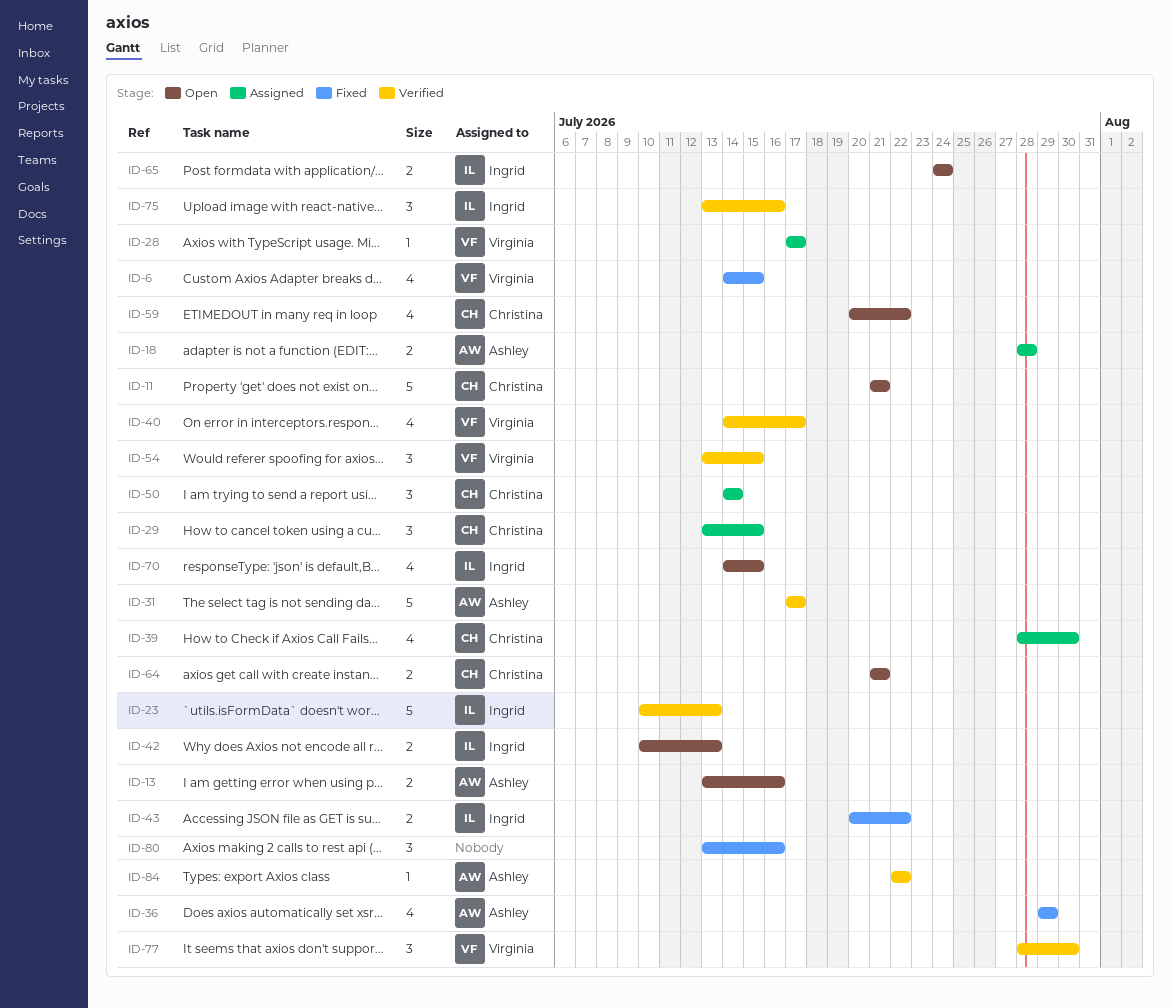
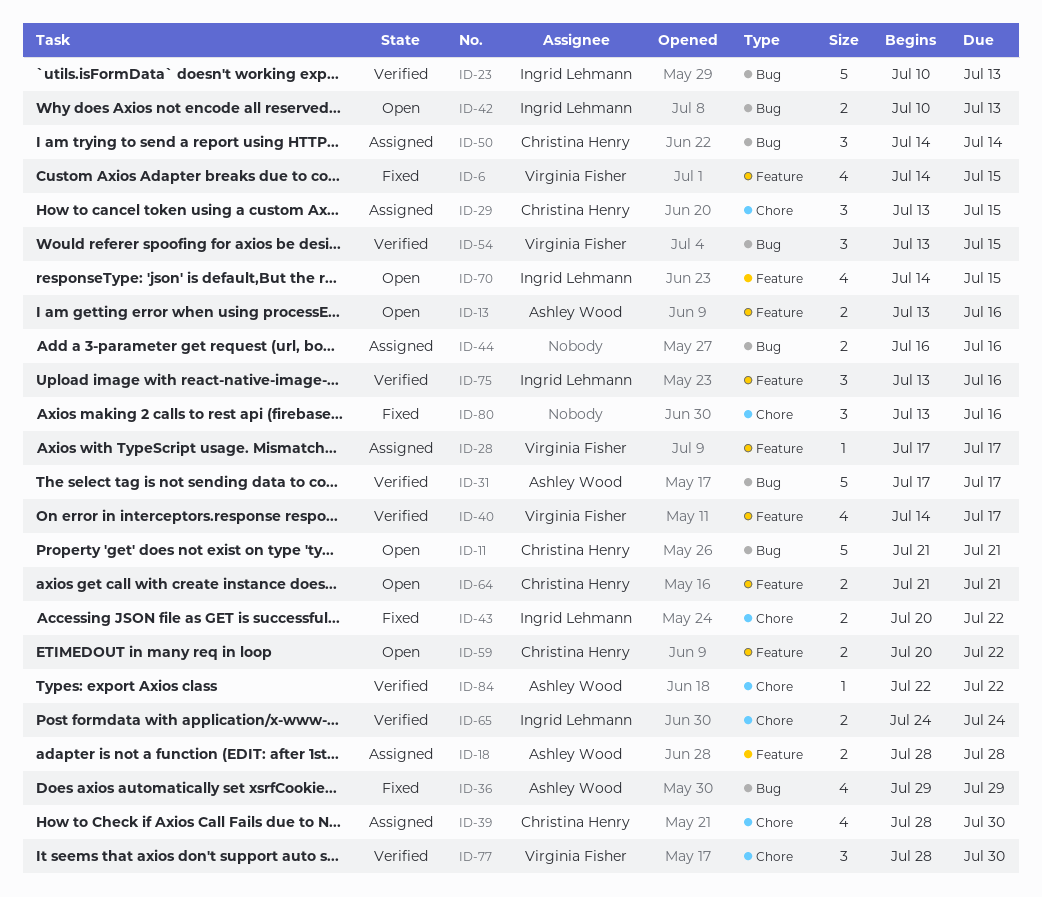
ID-44: none -> present
ID-59, estimate: 4 -> 2
ID-65, status: Open -> Verified

